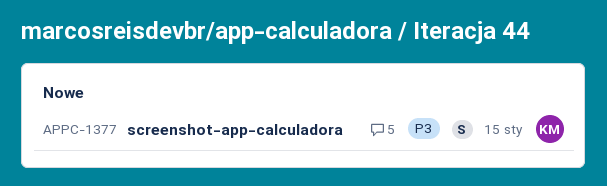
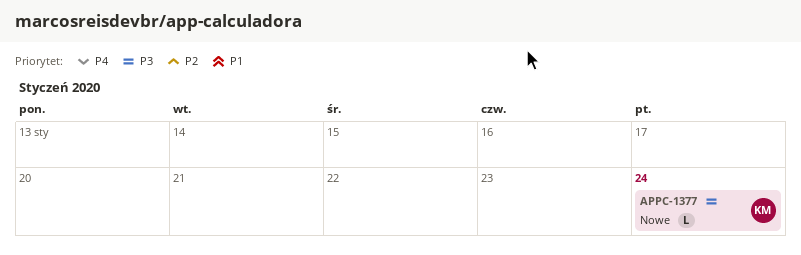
APPC-1377, estimate: S -> L
APPC-1377, due: Jan 15 -> Jan 24

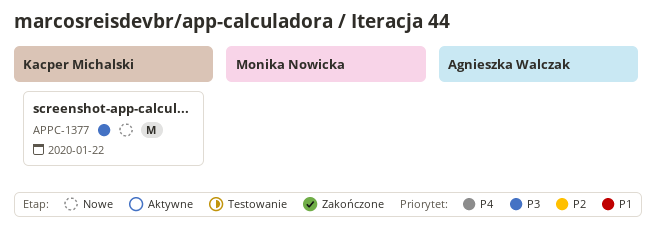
APPC-1377, estimate: L -> M
APPC-1377, due: Jan 24 -> Jan 22

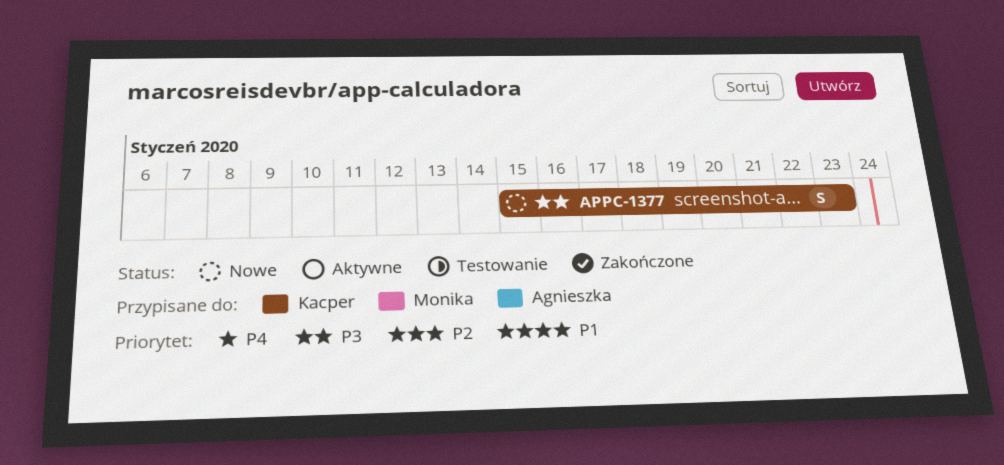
APPC-1377, estimate: M -> S
APPC-1377, due: Jan 22 -> Jan 23

